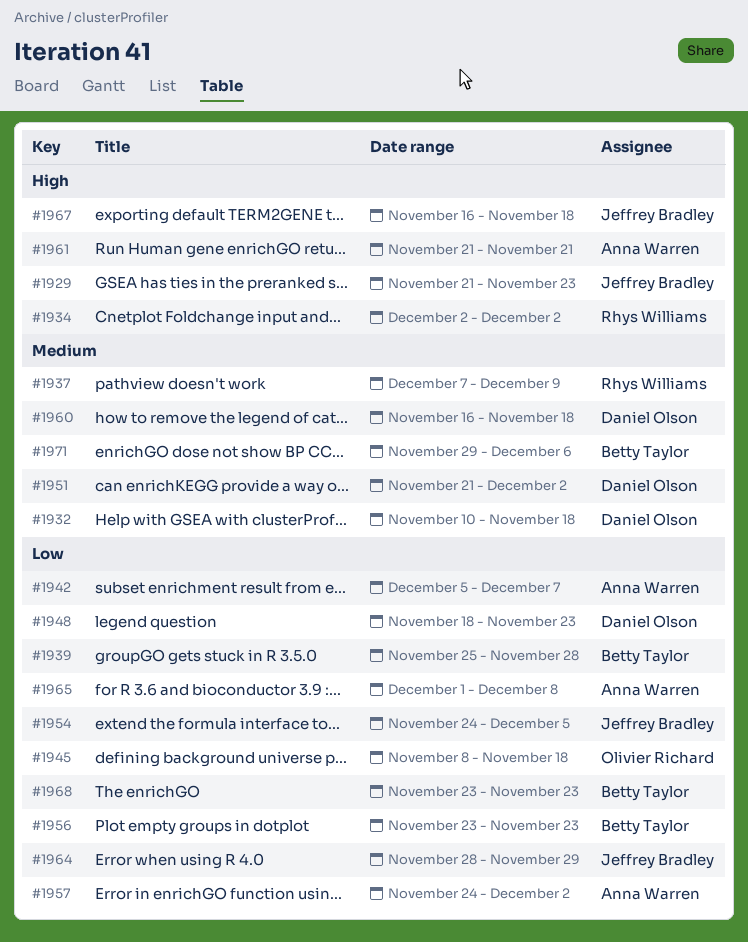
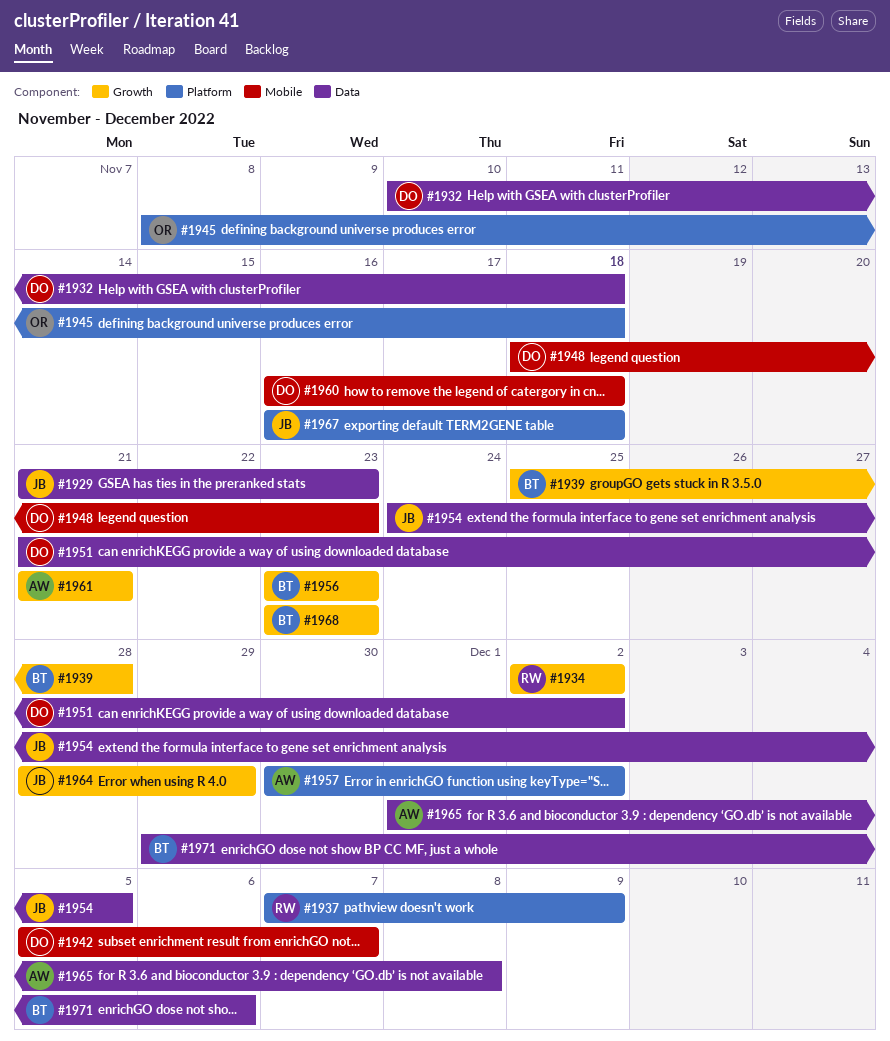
#1942, owner: Anna Warren -> Daniel Olson
#1957, start: Nov 24 -> Nov 30

